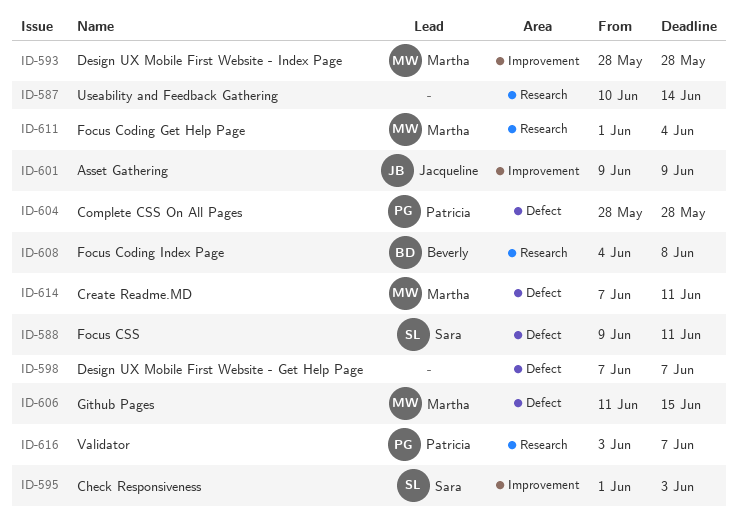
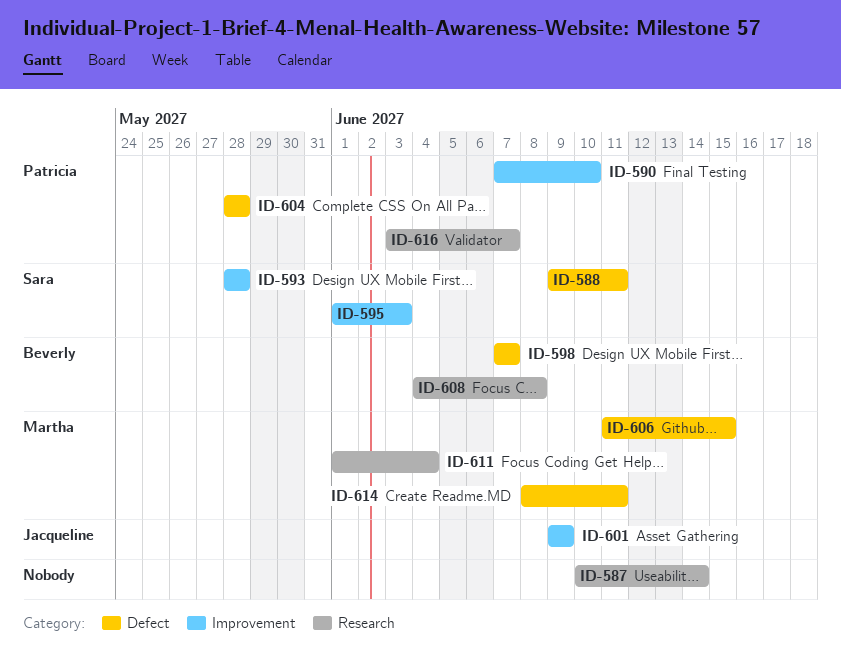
ID-590: none -> present
ID-593, owner: Martha -> Sara
ID-598, owner: none -> Beverly
ID-614, start: Jun 7 -> Jun 8

